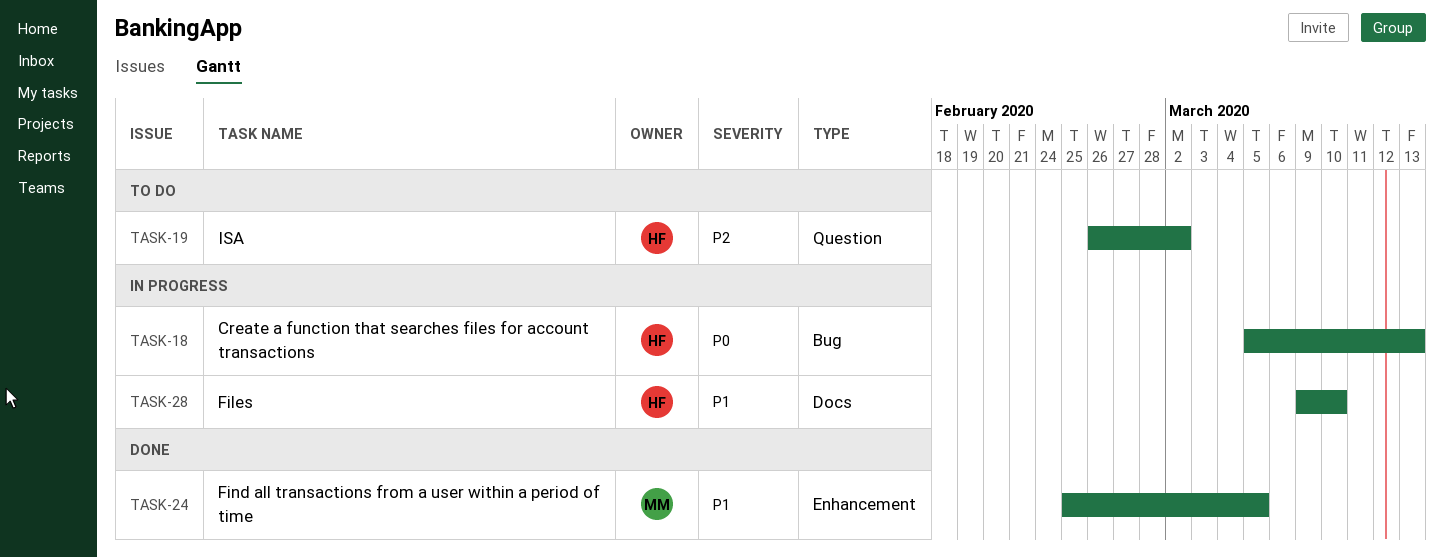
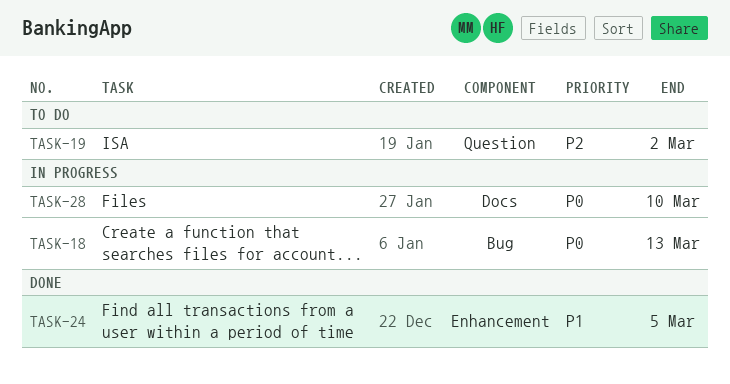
TASK-28, priority: P1 -> P0

